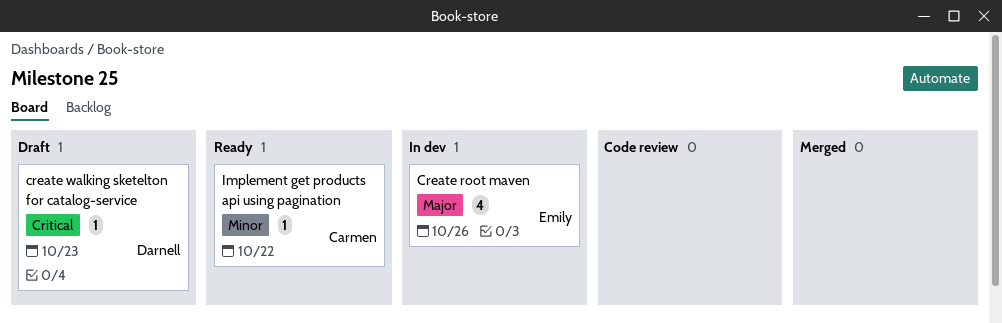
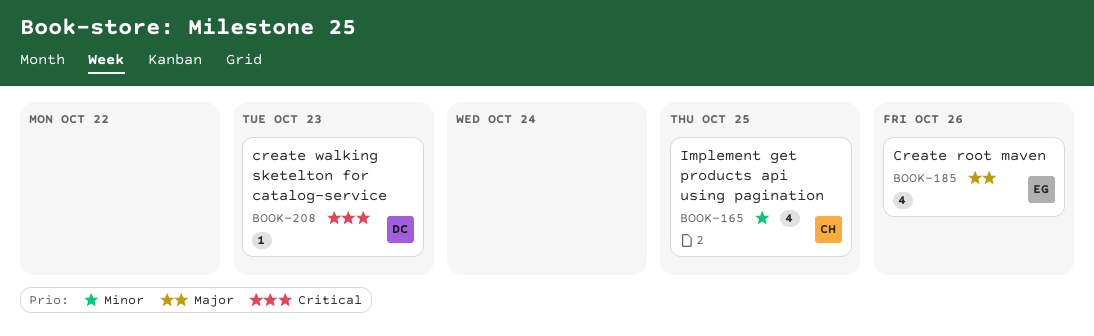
Implement get products api using pagination, estimate: 1 -> 4
Implement get products api using pagination, due: Oct 22 -> Oct 25

